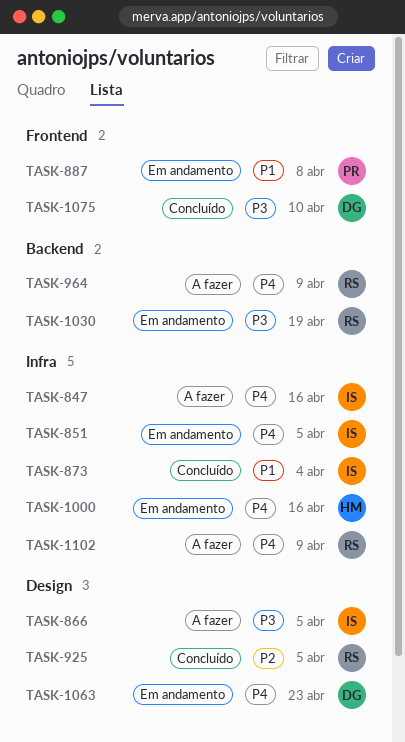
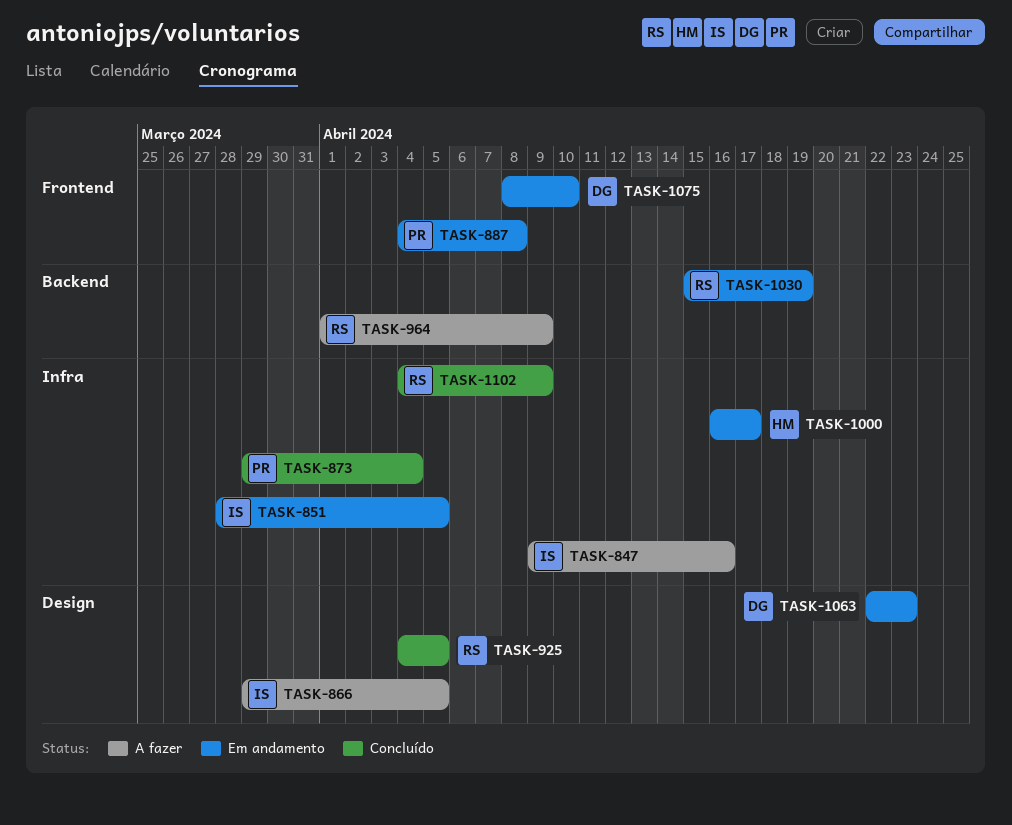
TASK-873, owner: IS -> PR
TASK-1000, due: Apr 16 -> Apr 17
TASK-1075, status: Concluído -> Em andamento
TASK-1102, status: A fazer -> Concluído

